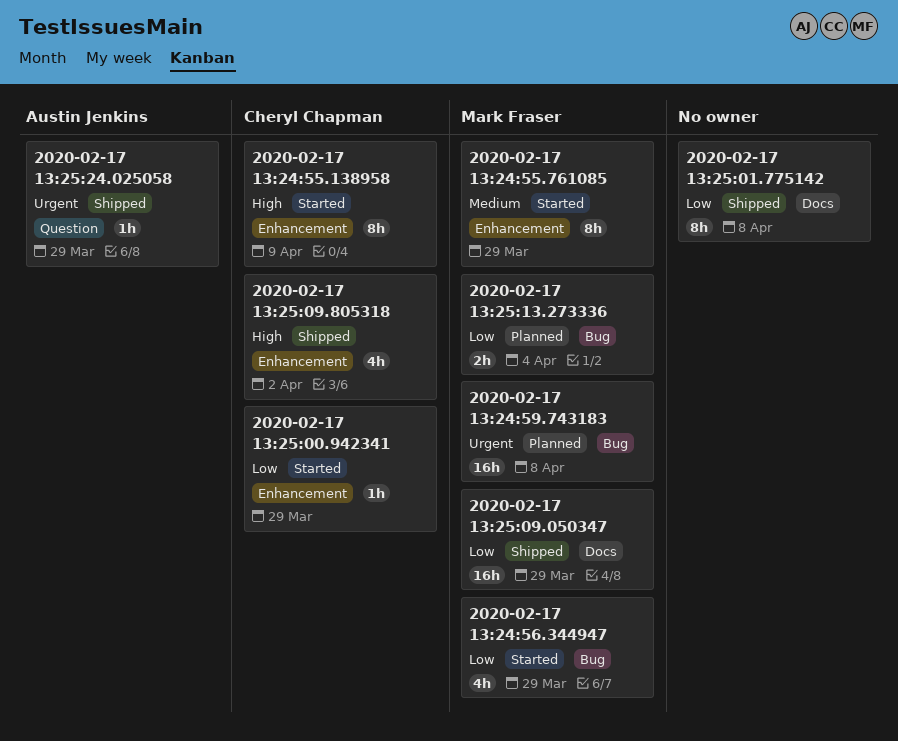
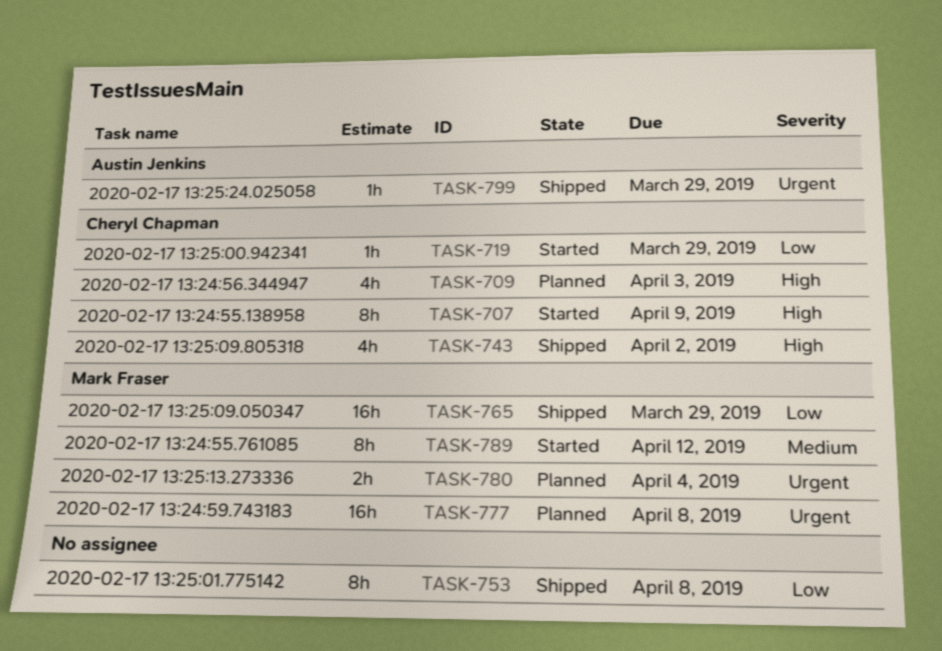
2020-02-17 13:24:55.761085, due: Mar 29 -> Apr 12
2020-02-17 13:24:56.344947, status: Started -> Planned
2020-02-17 13:24:56.344947, owner: Mark Fraser -> Cheryl Chapman
2020-02-17 13:24:56.344947, priority: Low -> High
2020-02-17 13:24:56.344947, due: Mar 29 -> Apr 3
2020-02-17 13:25:13.273336, priority: Low -> Urgent

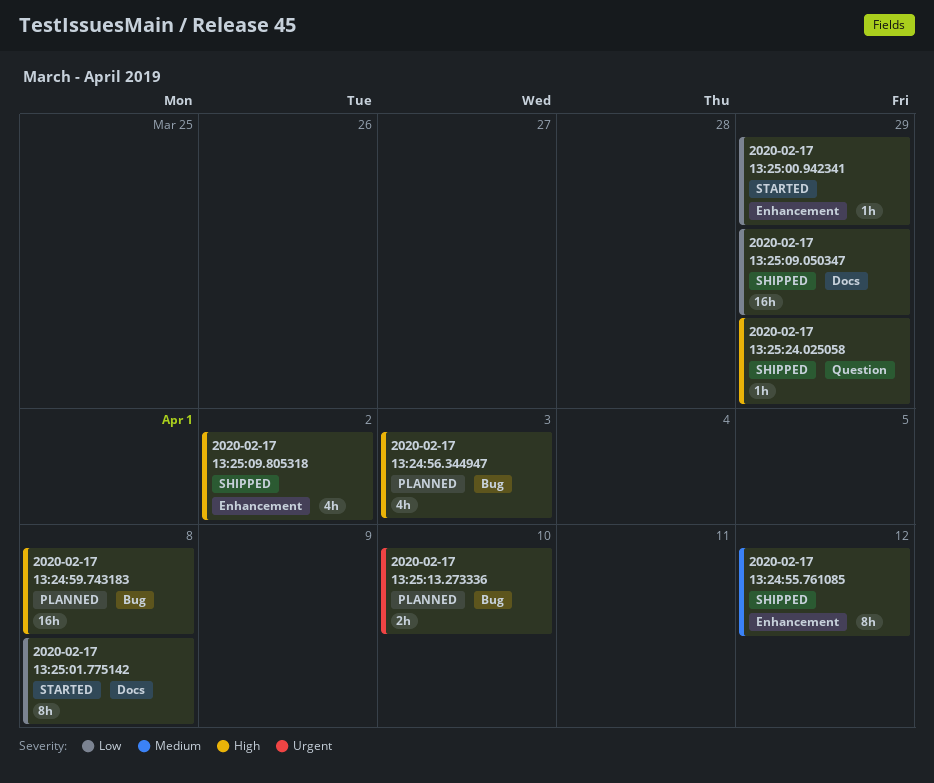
2020-02-17 13:24:55.138958: present -> none
2020-02-17 13:24:55.761085, status: Started -> Shipped
2020-02-17 13:24:59.743183, priority: Urgent -> High
2020-02-17 13:25:01.775142, status: Shipped -> Started
2020-02-17 13:25:13.273336, due: Apr 4 -> Apr 10
2020-02-17 13:25:24.025058, priority: Urgent -> High

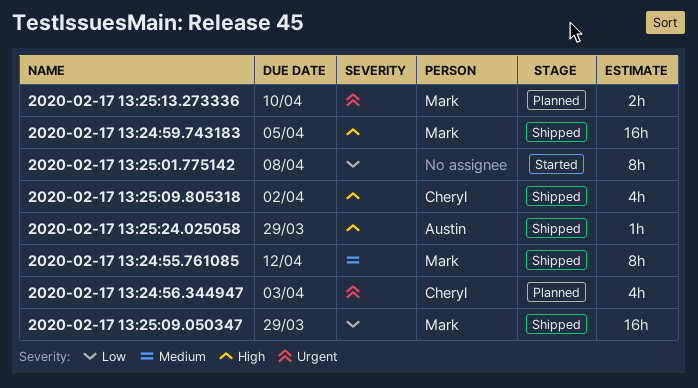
2020-02-17 13:24:56.344947, priority: High -> Urgent
2020-02-17 13:24:59.743183, status: Planned -> Shipped
2020-02-17 13:24:59.743183, due: Apr 8 -> Apr 5
2020-02-17 13:25:00.942341: present -> none

